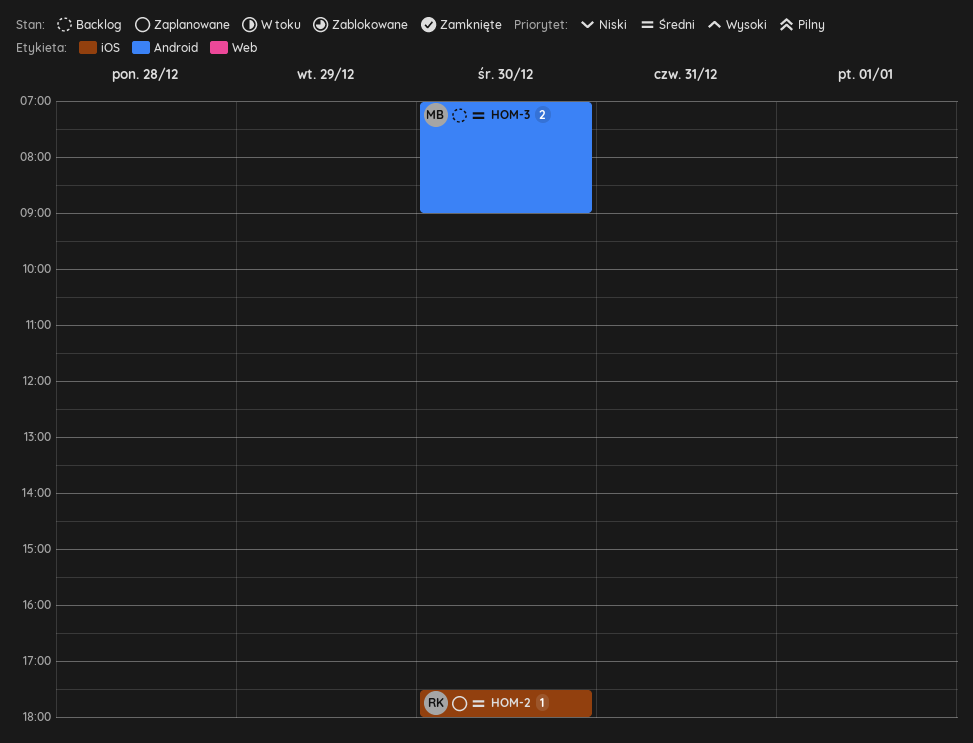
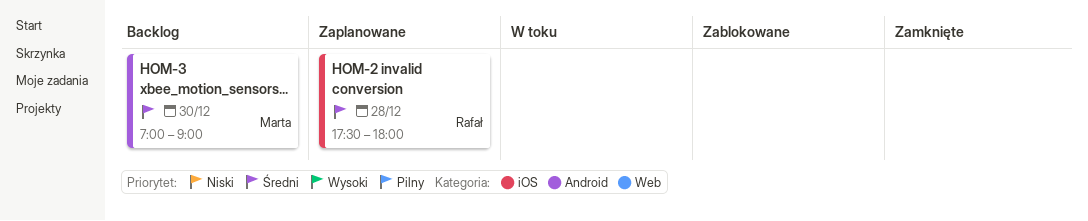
HOM-2, day: Dec 30 -> Dec 28

